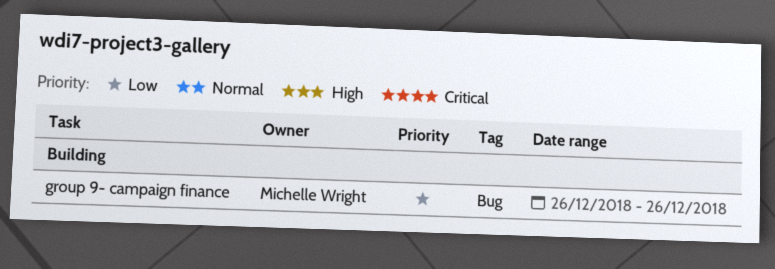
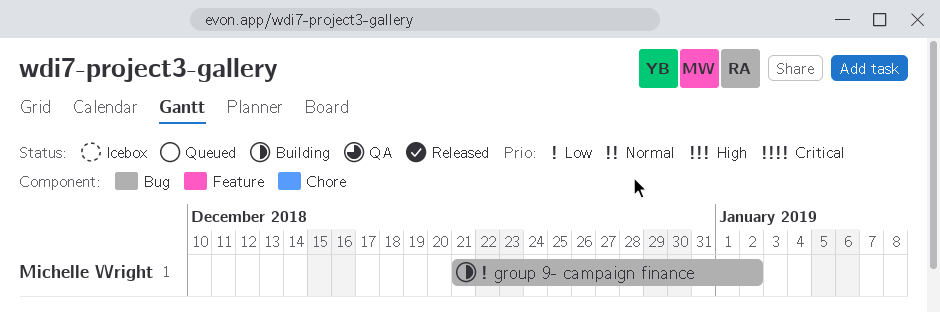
group 9- campaign finance, start: Dec 26 -> Dec 21
group 9- campaign finance, due: Dec 26 -> Jan 2

